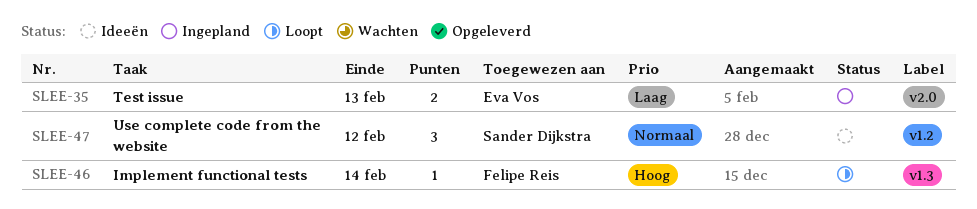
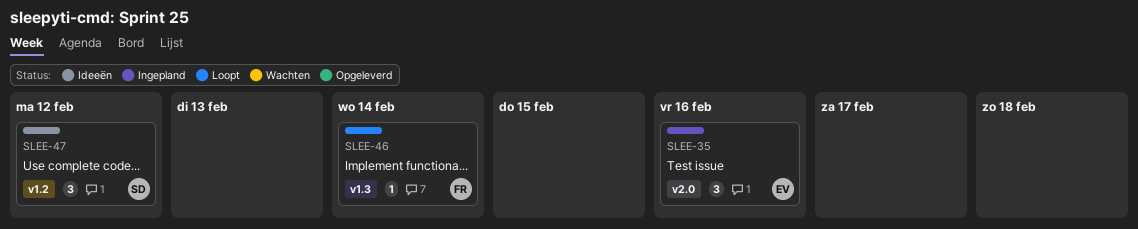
SLEE-35, estimate: 2 -> 3
SLEE-35, due: Feb 13 -> Feb 16

